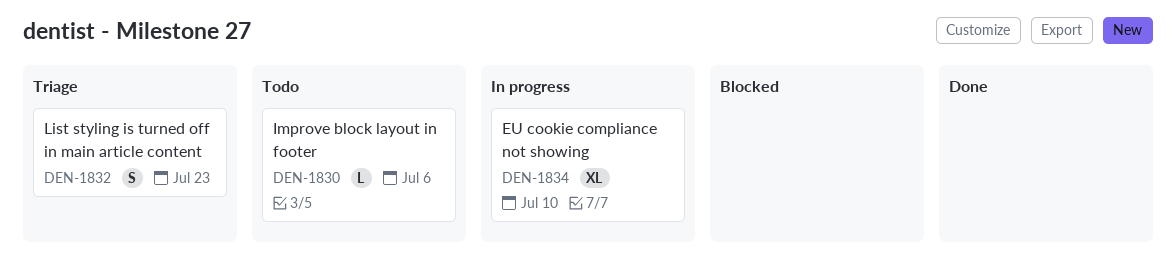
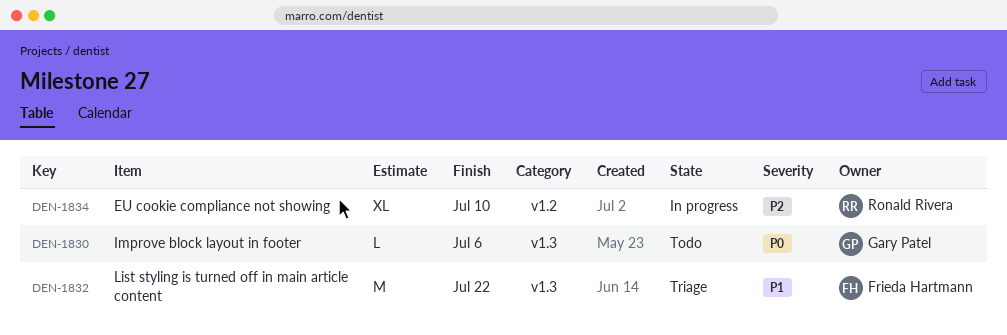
DEN-1832, estimate: S -> M
DEN-1832, due: Jul 23 -> Jul 22

